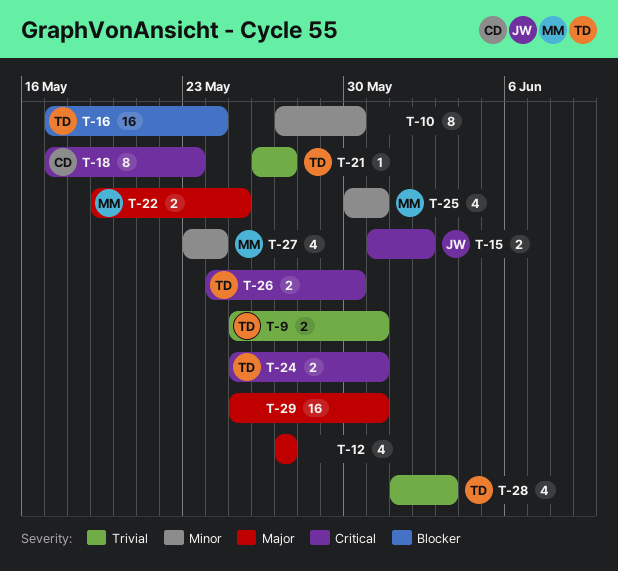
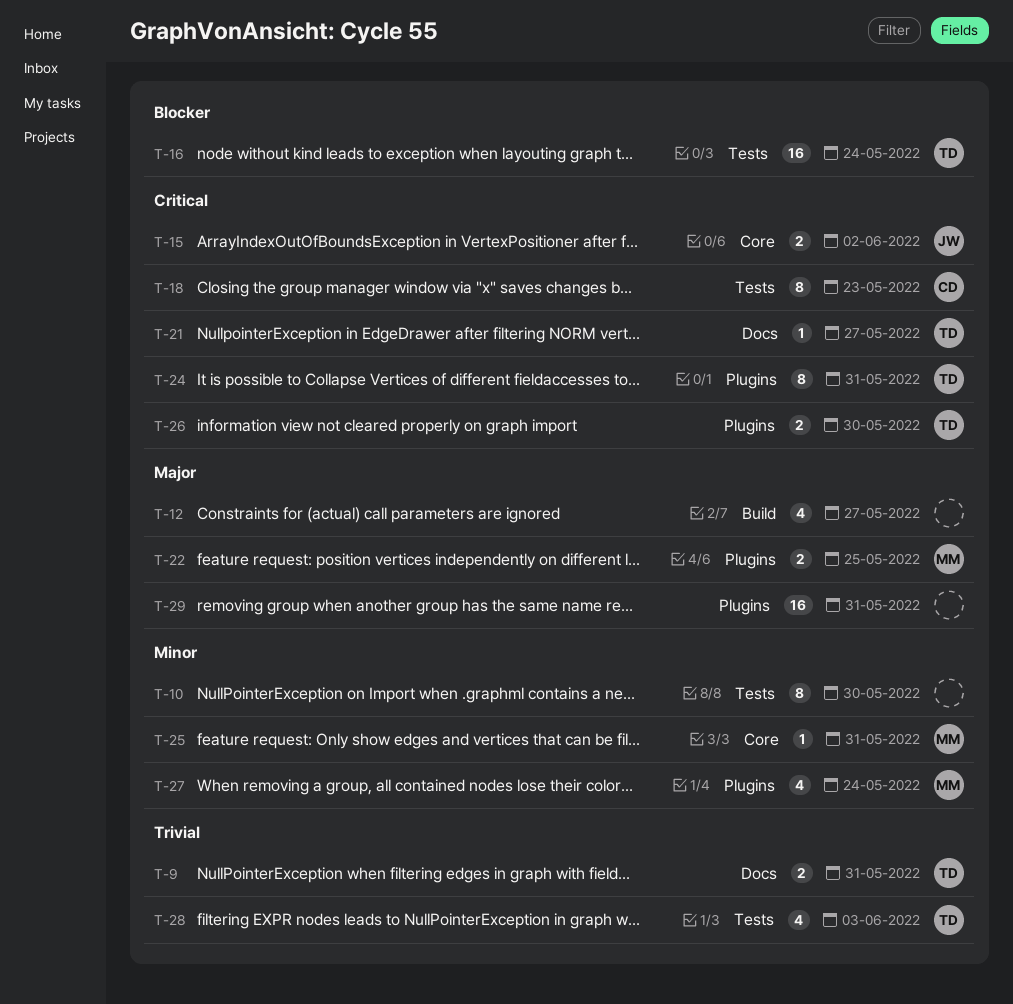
T-21, priority: Trivial -> Critical
T-24, estimate: 2 -> 8
T-25, estimate: 4 -> 1

